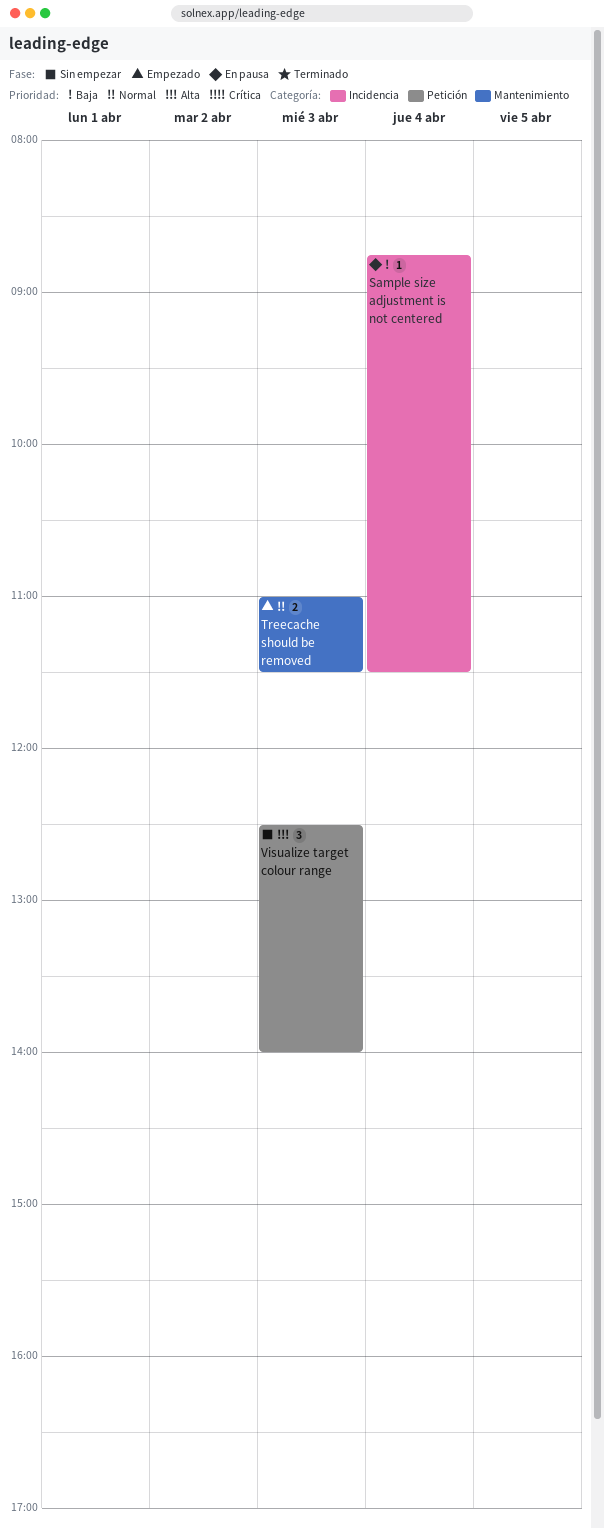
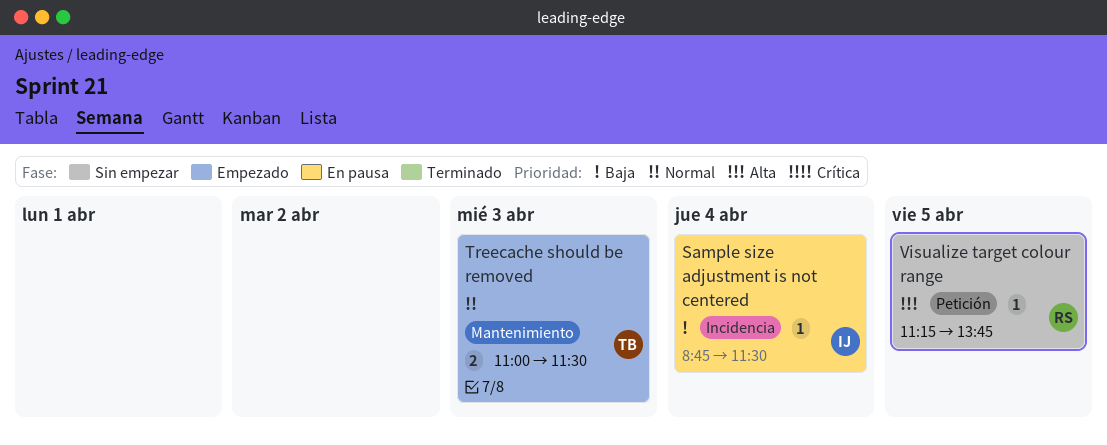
Visualize target colour range, estimate: 3 -> 1
Visualize target colour range, day: Apr 3 -> Apr 5
Visualize target colour range, begins: 12:30 -> 11:15
Visualize target colour range, ends: 14:00 -> 13:45

